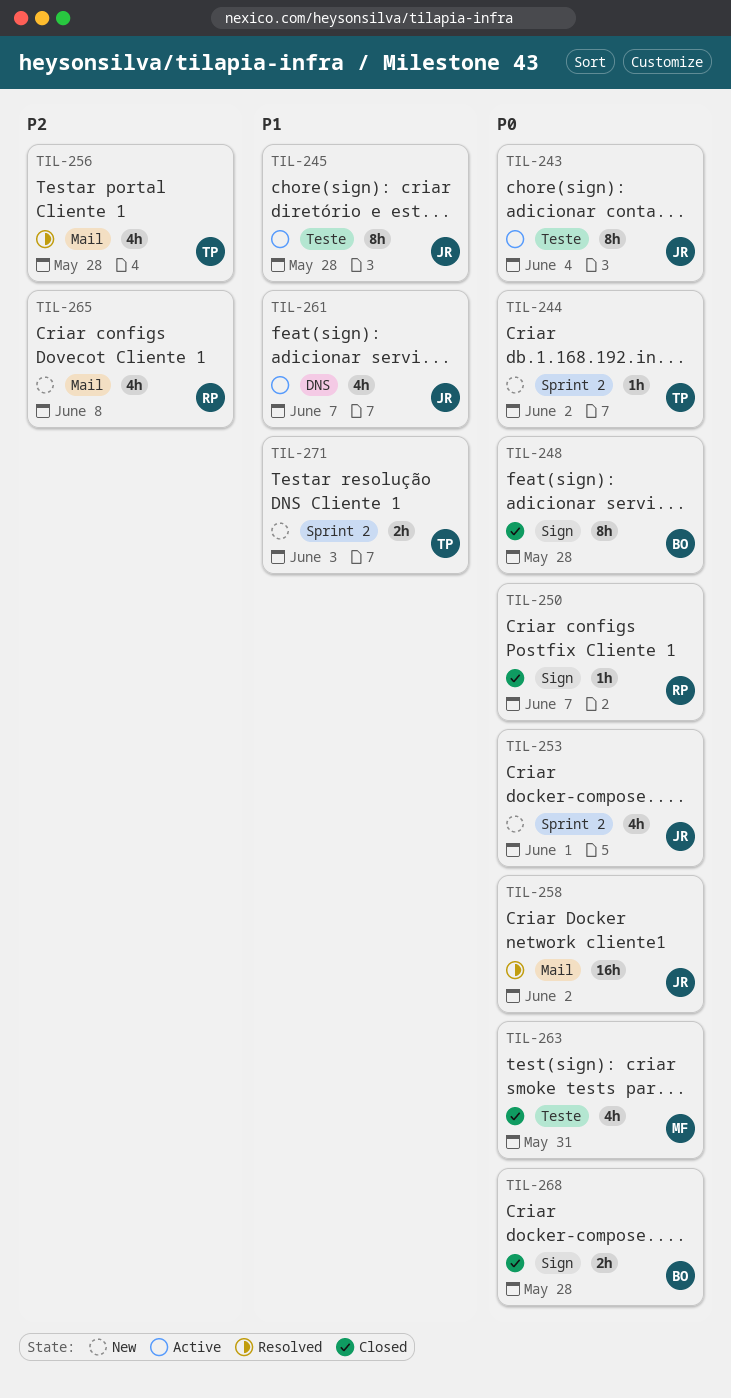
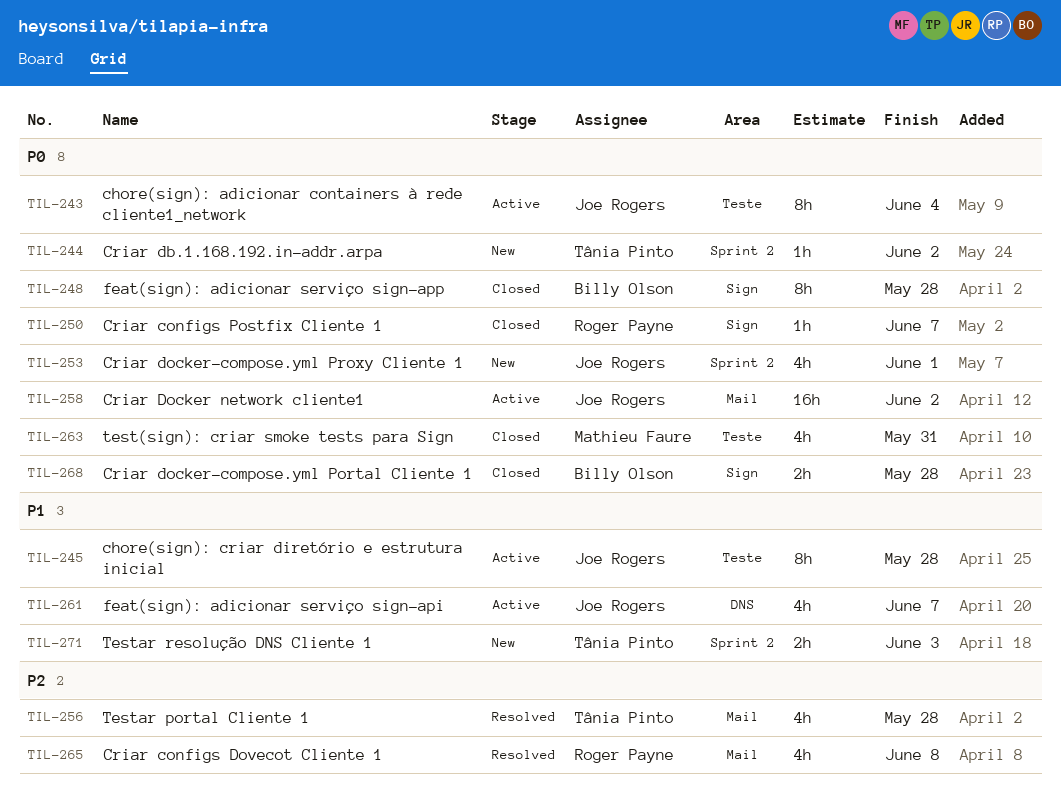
TIL-258, status: Resolved -> Active
TIL-265, status: New -> Resolved

